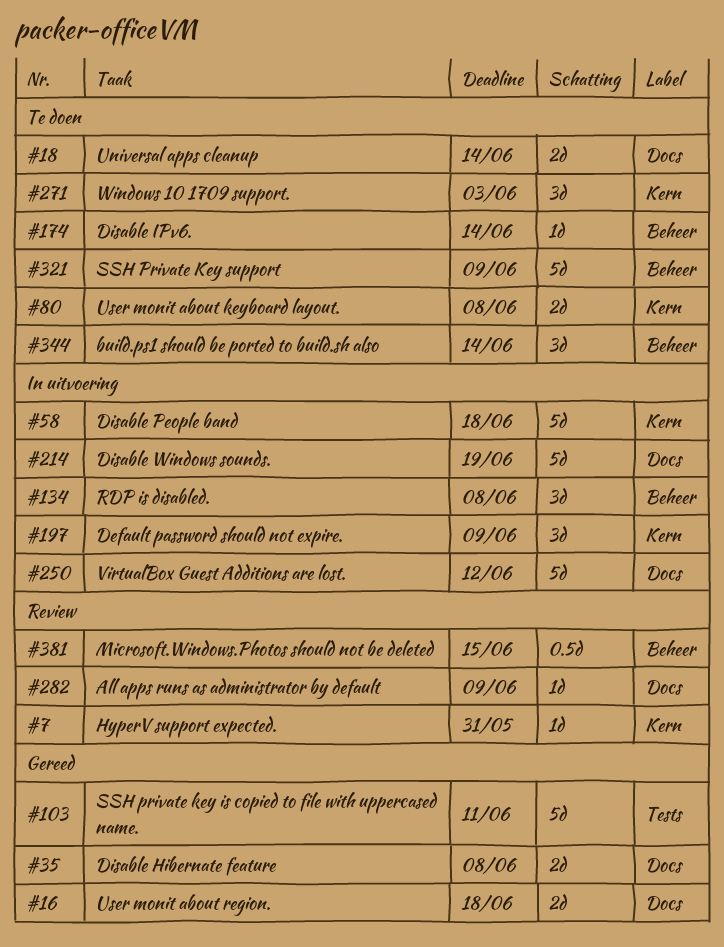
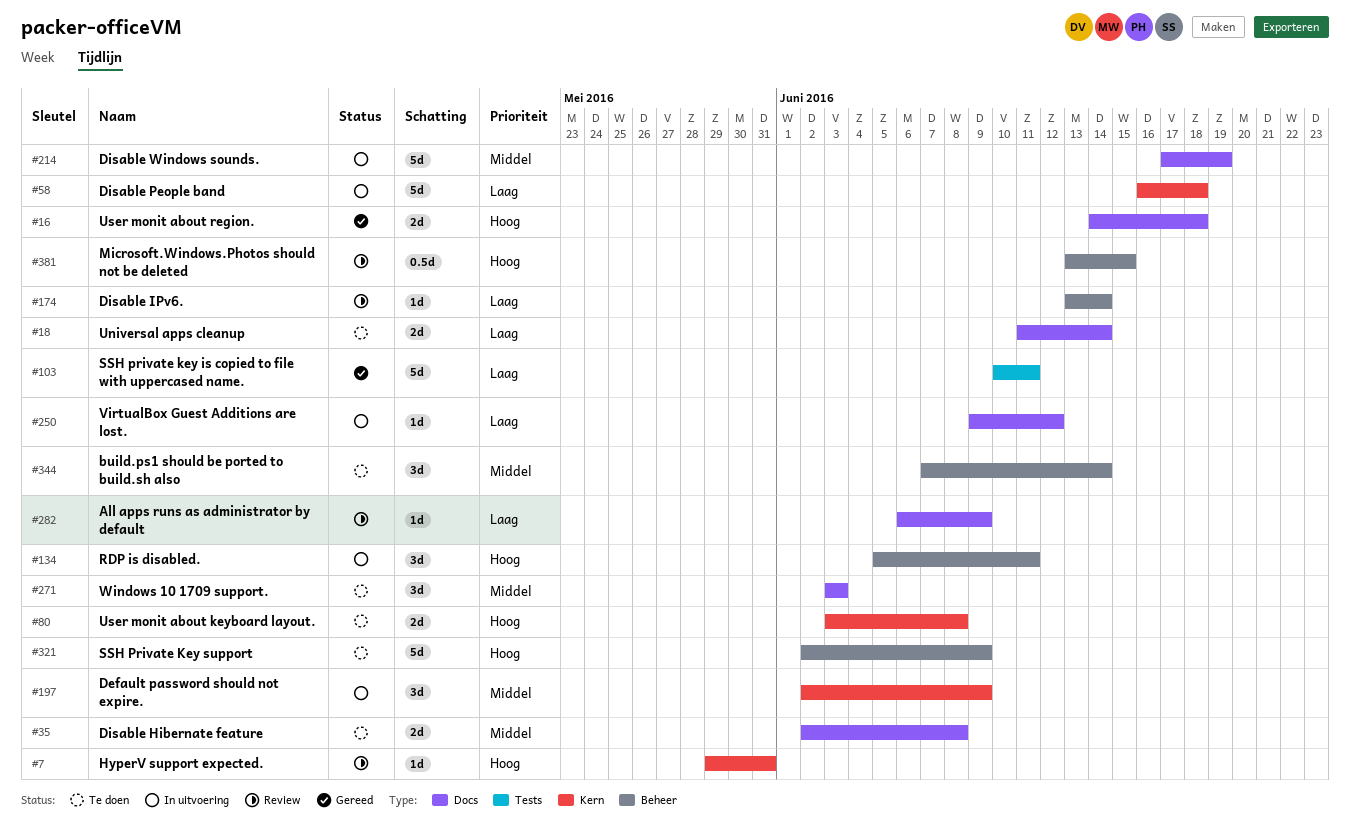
#35, status: Gereed -> Te doen
#134, due: Jun 8 -> Jun 11
#174, status: Te doen -> Review
#250, estimate: 5d -> 1d
#271, label: Kern -> Docs

